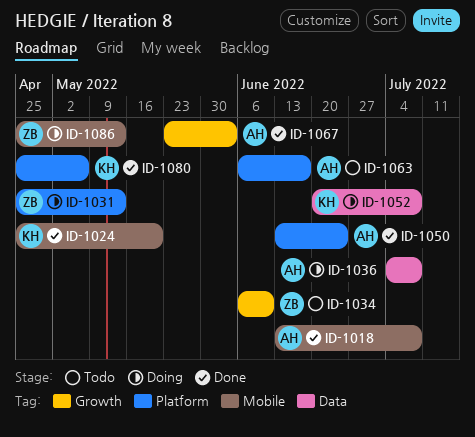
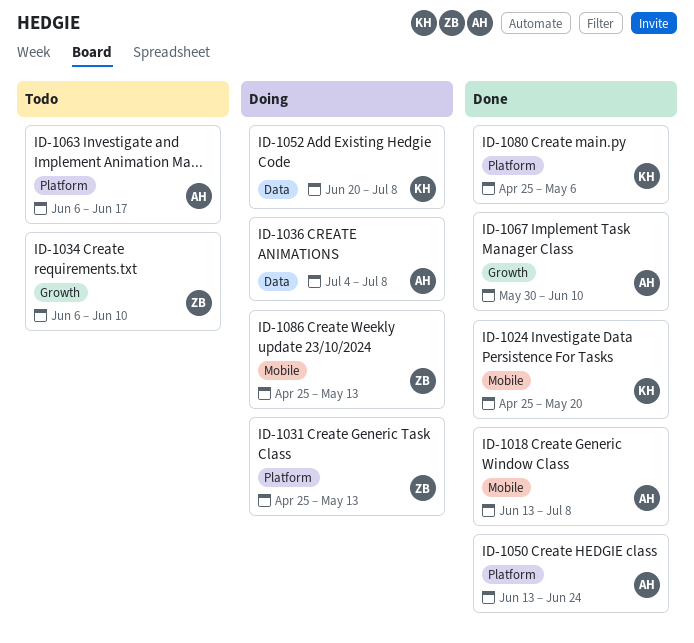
ID-1067, start: May 23 -> May 30
ID-1067, due: Jun 3 -> Jun 10

